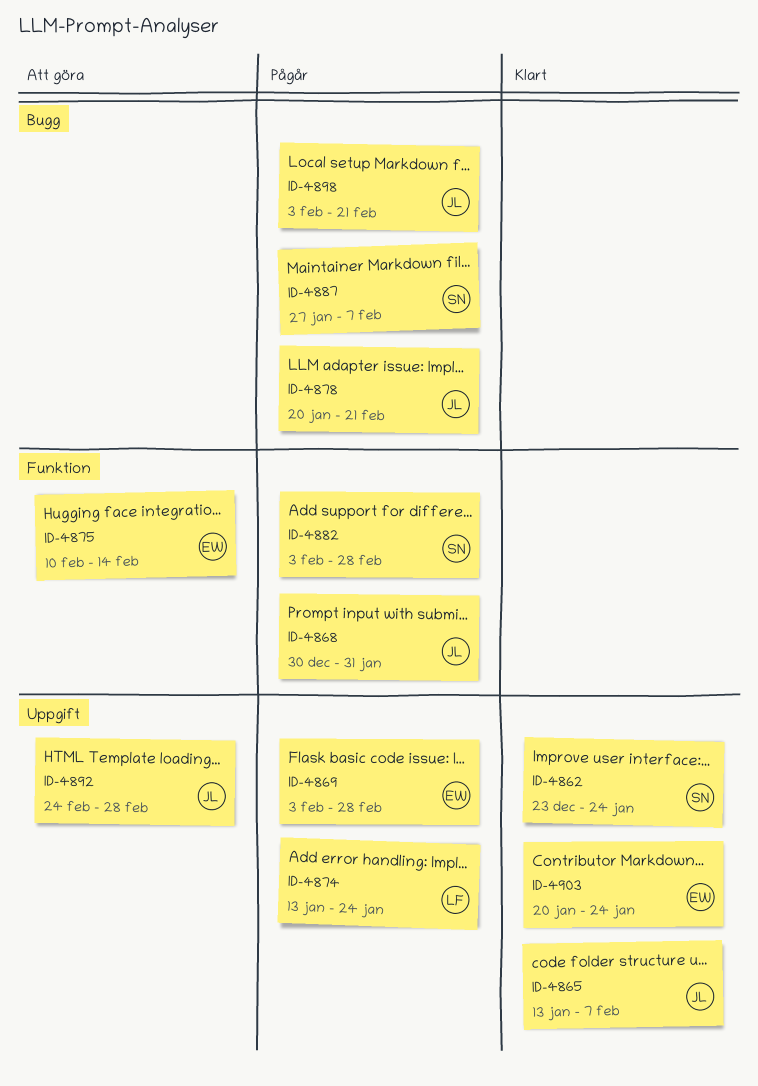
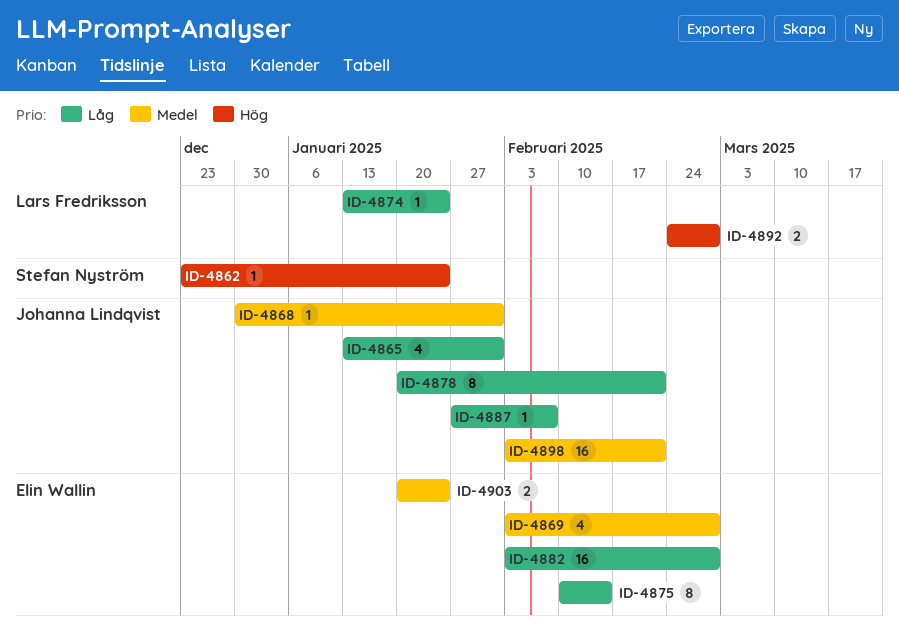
ID-4865, due: Feb 7 -> Jan 31
ID-4882, owner: Stefan Nyström -> Elin Wallin
ID-4887, owner: Stefan Nyström -> Johanna Lindqvist
ID-4892, owner: Johanna Lindqvist -> Lars Fredriksson

